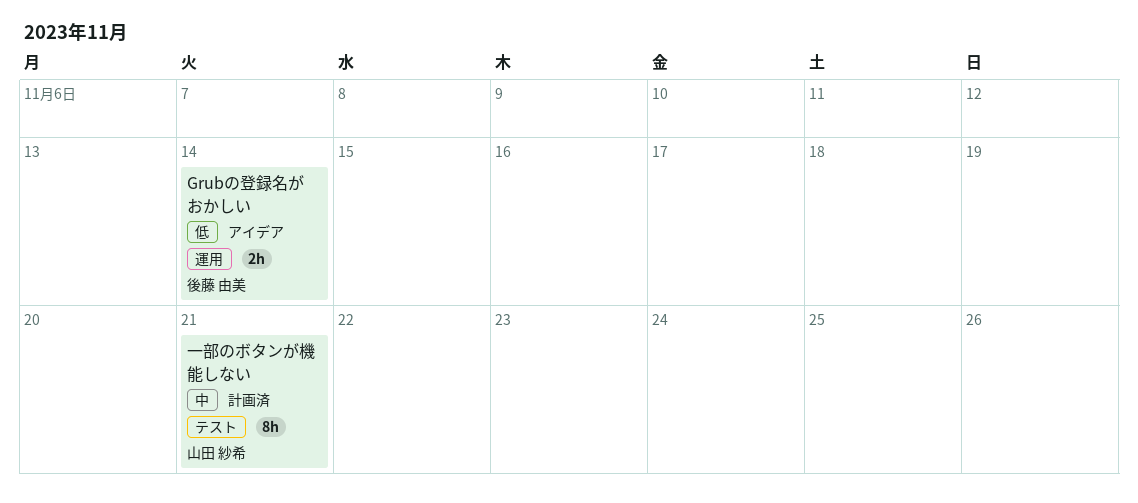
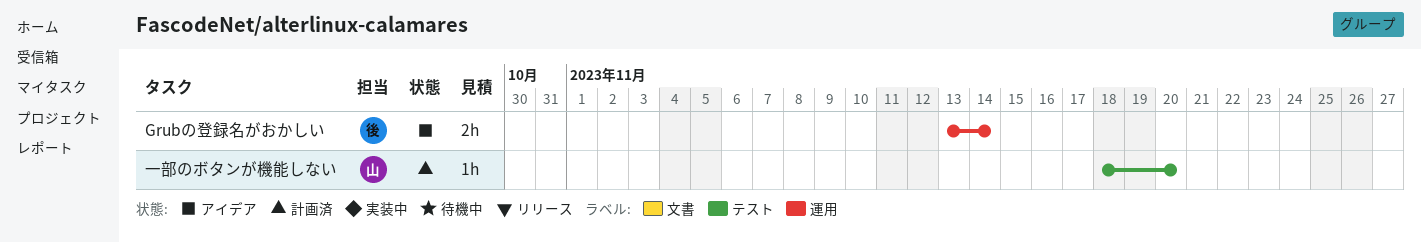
一部のボタンが機能しない, estimate: 8h -> 1h
一部のボタンが機能しない, due: Nov 21 -> Nov 20

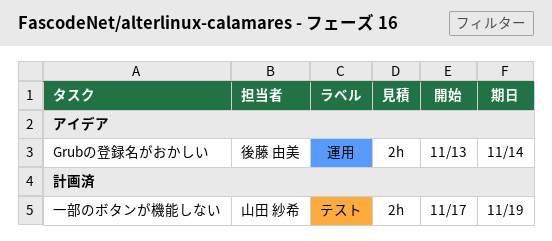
一部のボタンが機能しない, estimate: 1h -> 2h
一部のボタンが機能しない, start: Nov 18 -> Nov 17
一部のボタンが機能しない, due: Nov 20 -> Nov 19

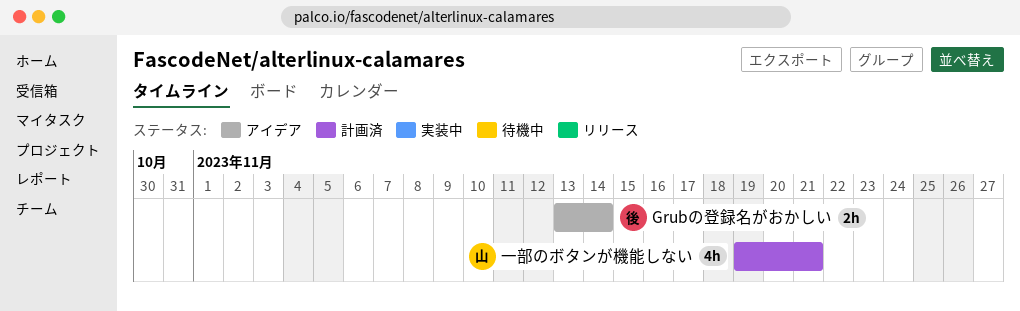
一部のボタンが機能しない, estimate: 2h -> 4h
一部のボタンが機能しない, start: Nov 17 -> Nov 19
一部のボタンが機能しない, due: Nov 19 -> Nov 21

